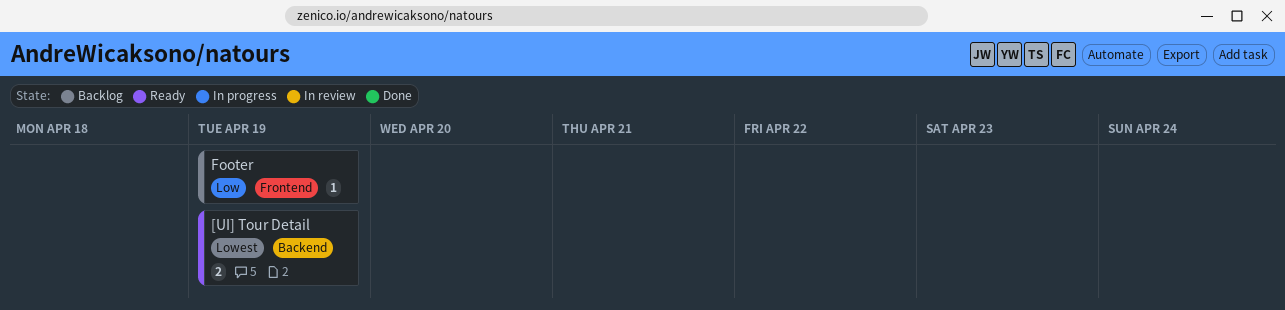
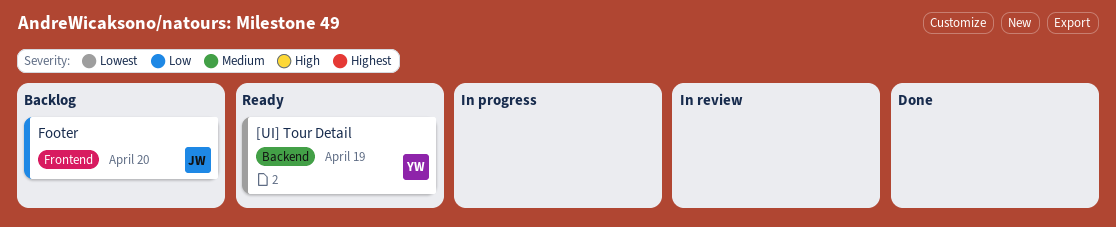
Footer, due: Apr 19 -> Apr 20

